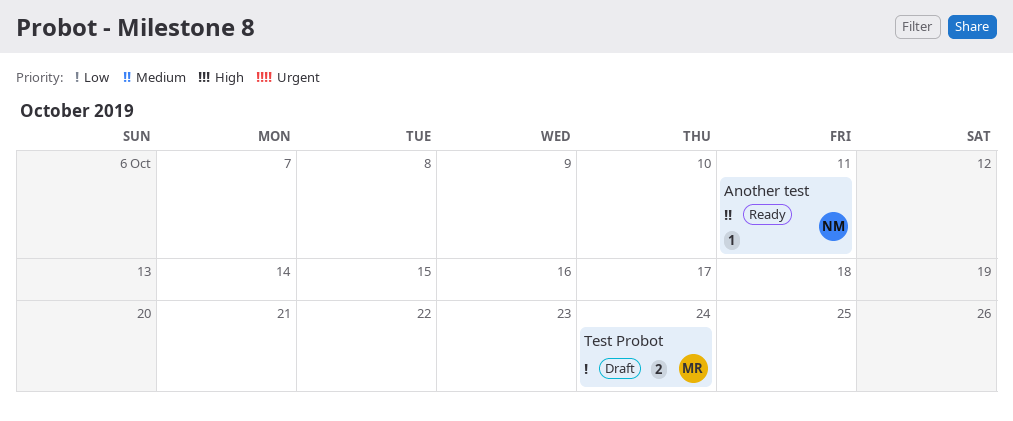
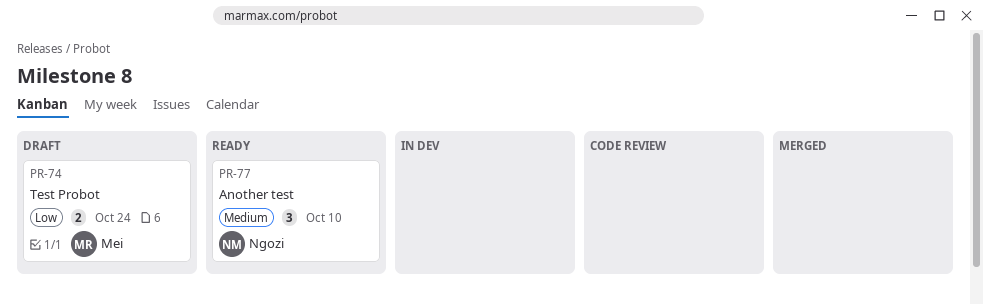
Another test, estimate: 1 -> 3
Another test, due: Oct 11 -> Oct 10

